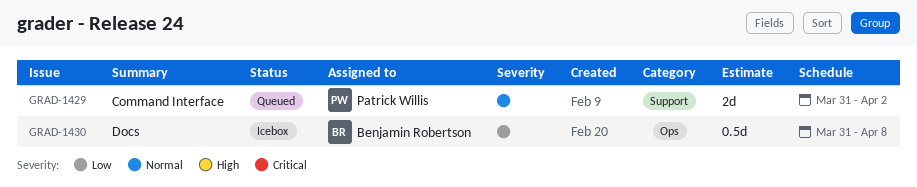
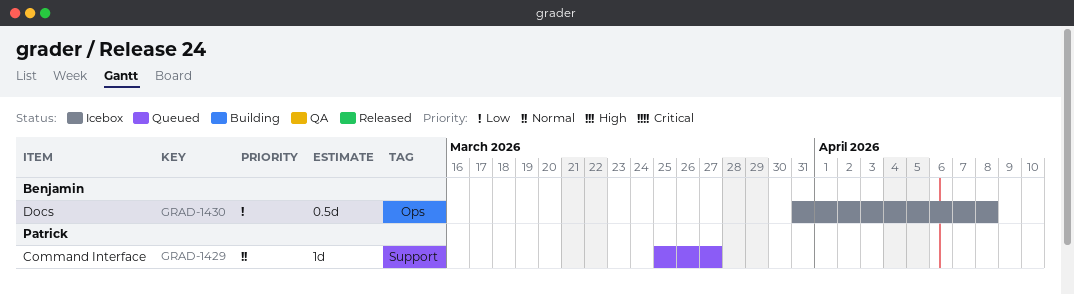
GRAD-1429, estimate: 2d -> 1d
GRAD-1429, start: Mar 31 -> Mar 25
GRAD-1429, due: Apr 2 -> Mar 27

